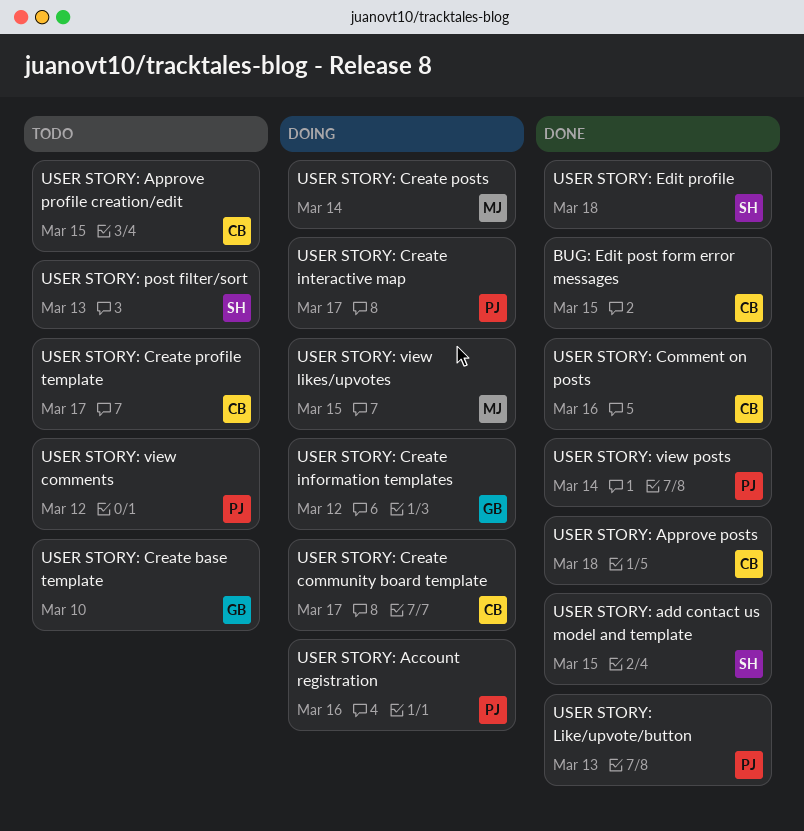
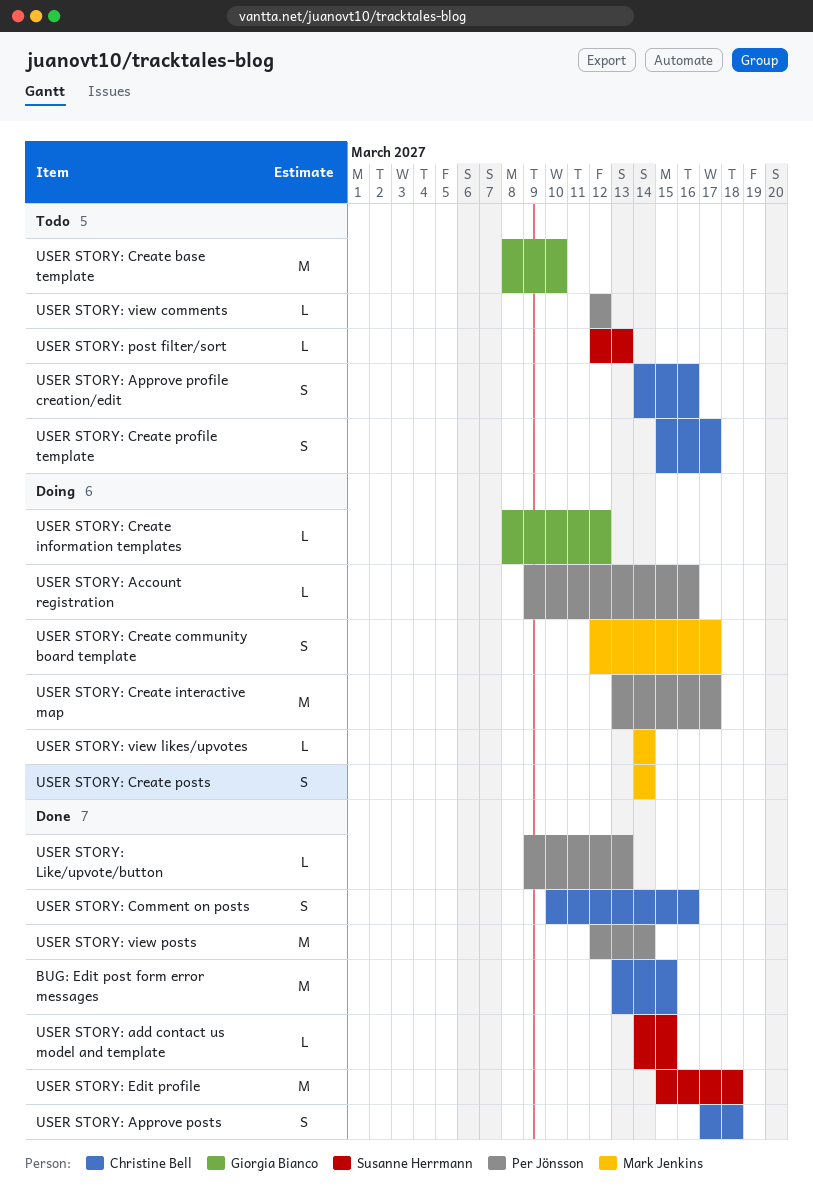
USER STORY: Approve profile creation/edit, due: Mar 15 -> Mar 16
USER STORY: Create community board template, owner: Christine Bell -> Mark Jenkins
USER STORY: view likes/upvotes, due: Mar 15 -> Mar 14

